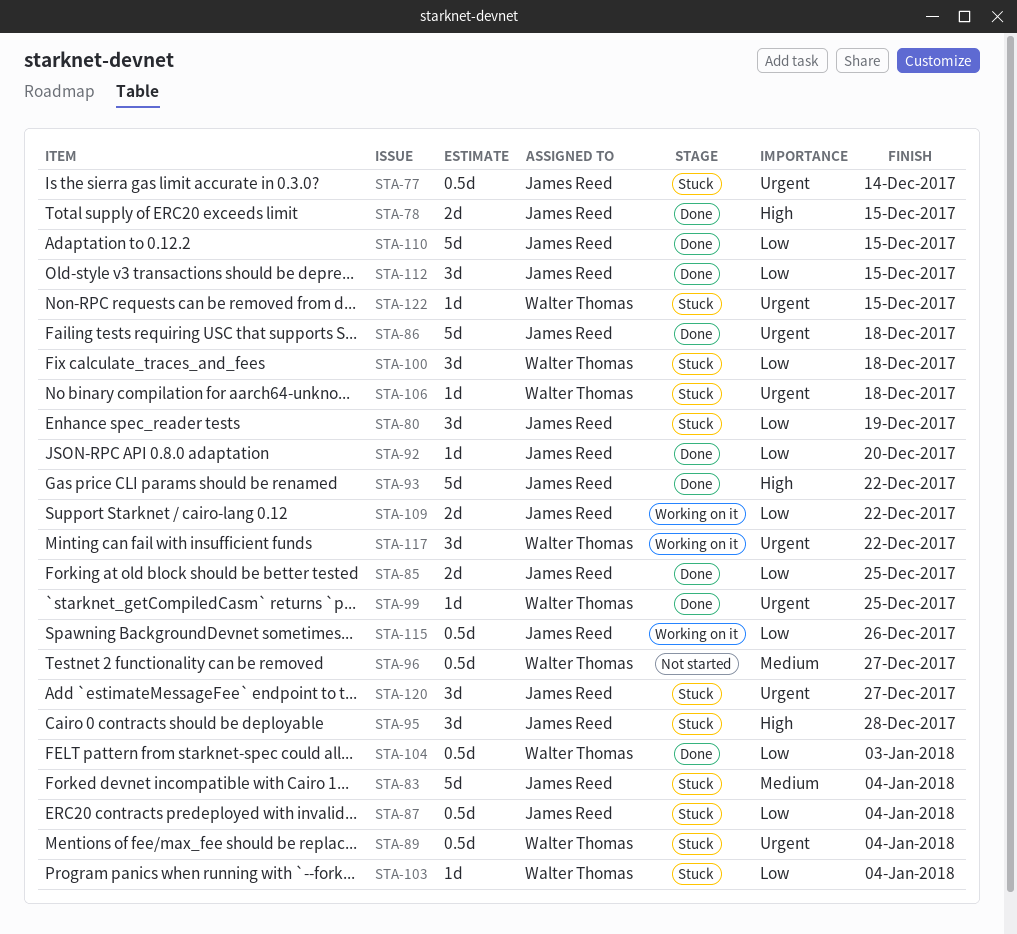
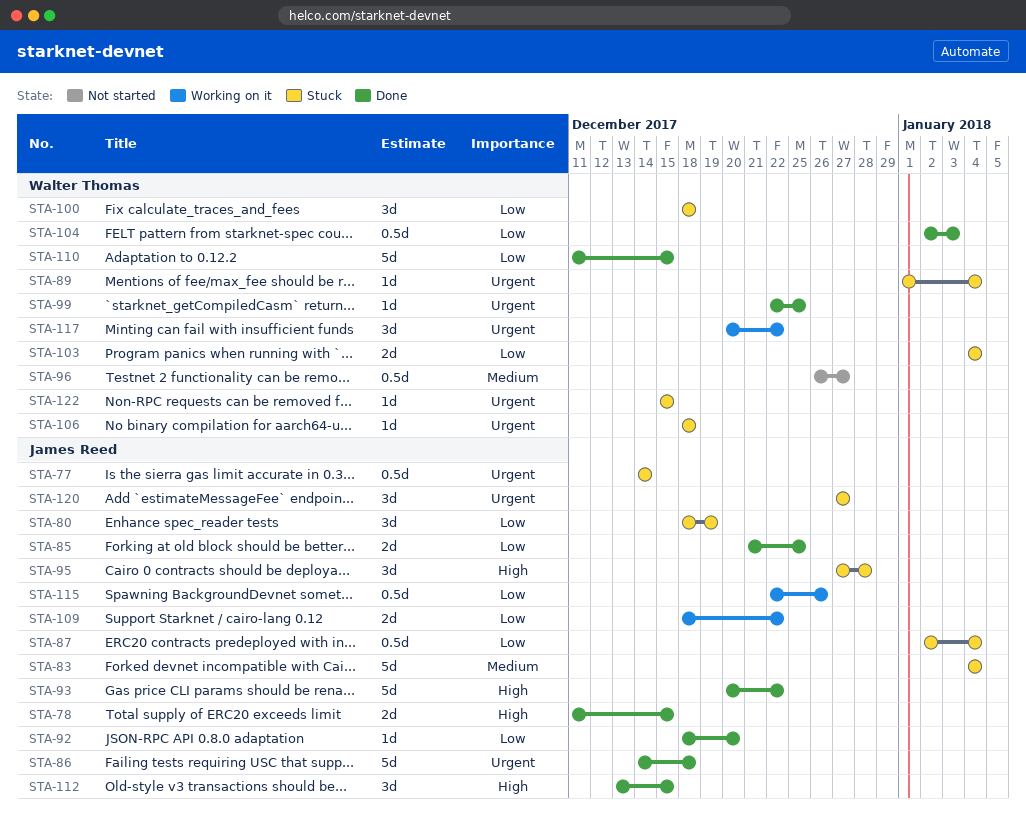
STA-89, estimate: 0.5d -> 1d
STA-103, estimate: 1d -> 2d
STA-110, owner: James Reed -> Walter Thomas
STA-112, priority: Low -> High

